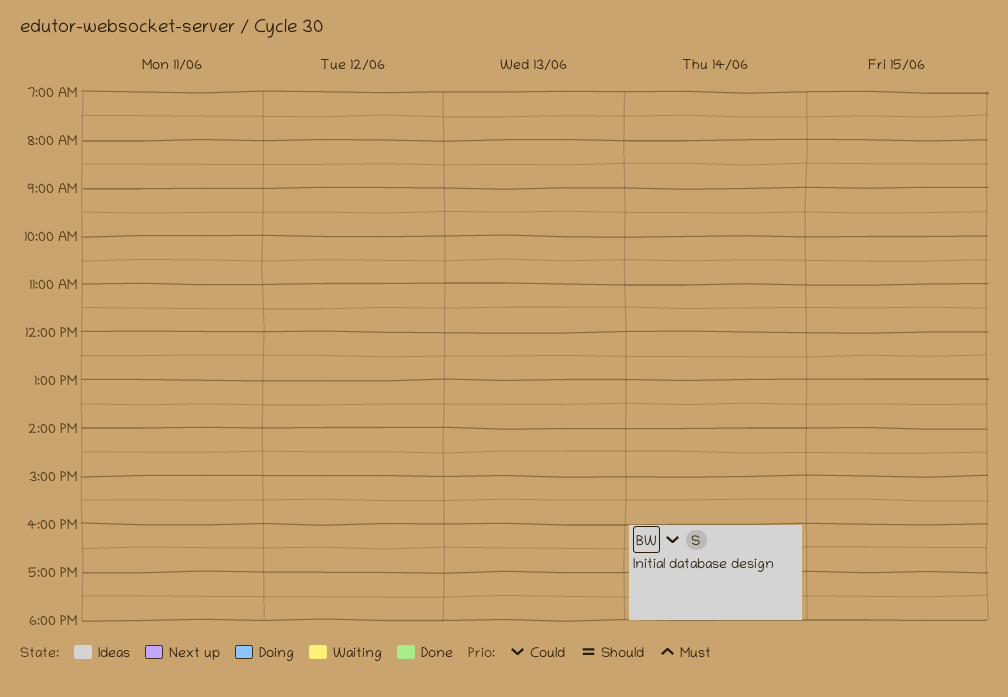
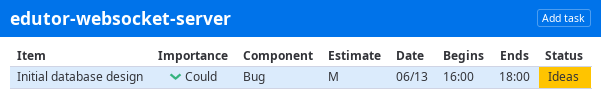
Initial database design, estimate: S -> M
Initial database design, day: Jun 14 -> Jun 13

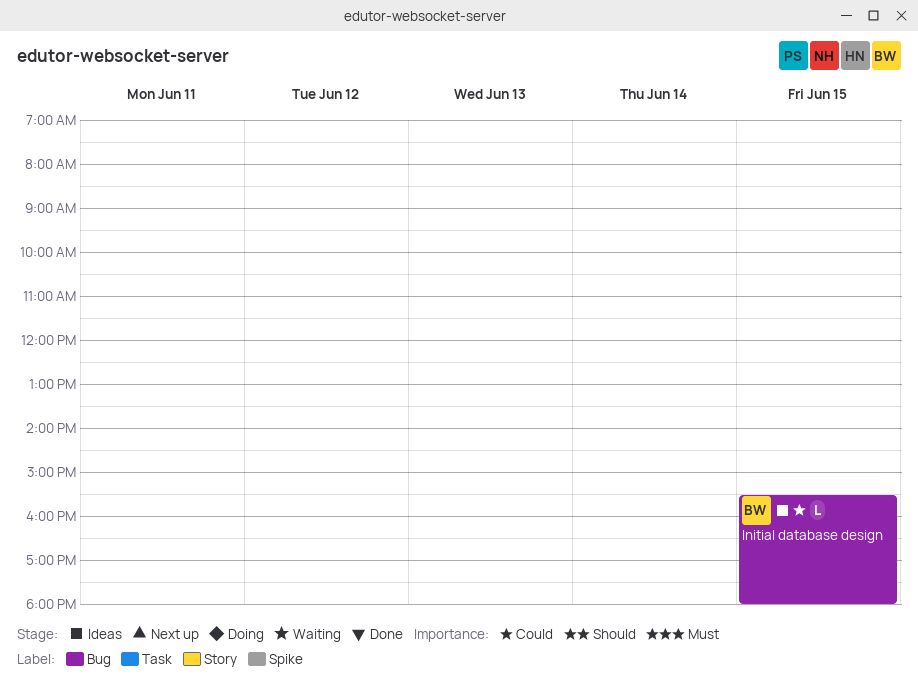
Initial database design, estimate: M -> L
Initial database design, day: Jun 13 -> Jun 15
Initial database design, begins: 16:00 -> 15:30

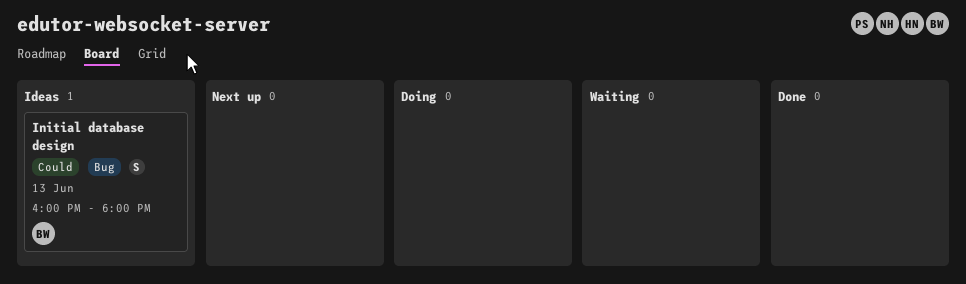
Initial database design, estimate: L -> S
Initial database design, day: Jun 15 -> Jun 13
Initial database design, begins: 15:30 -> 16:00

